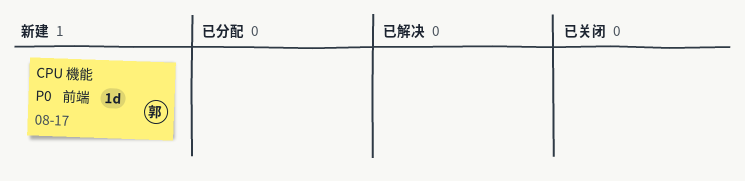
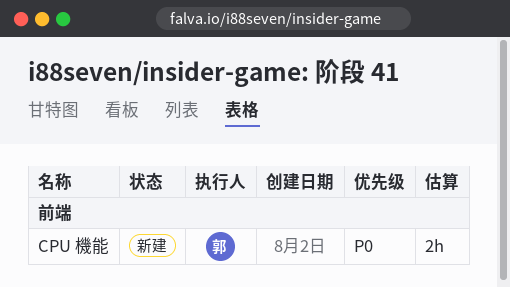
CPU 機能, estimate: 1d -> 2h

